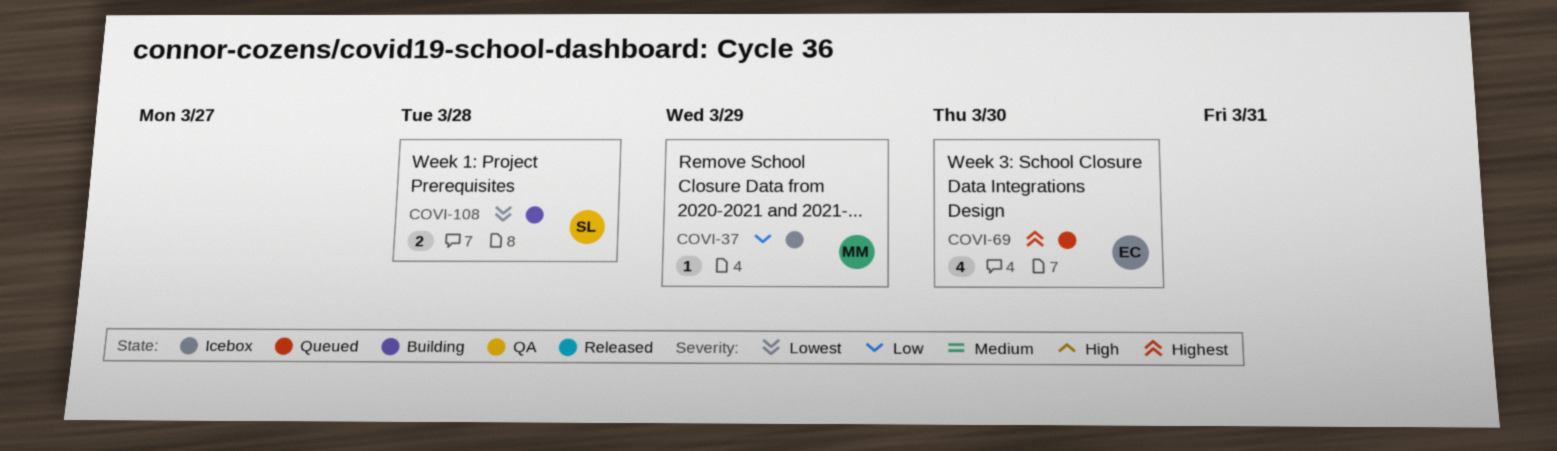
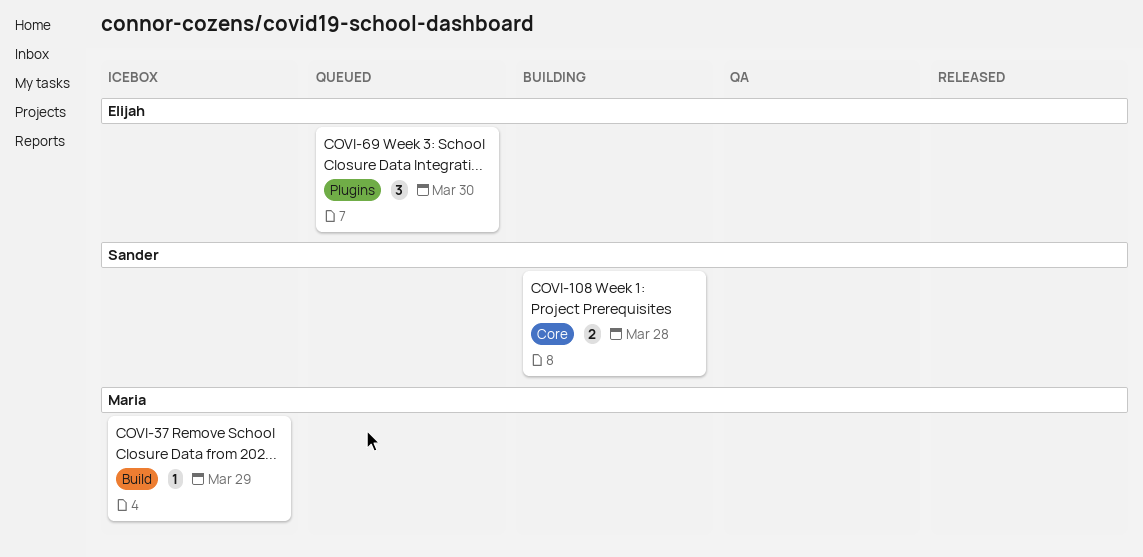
COVI-69, estimate: 4 -> 3

